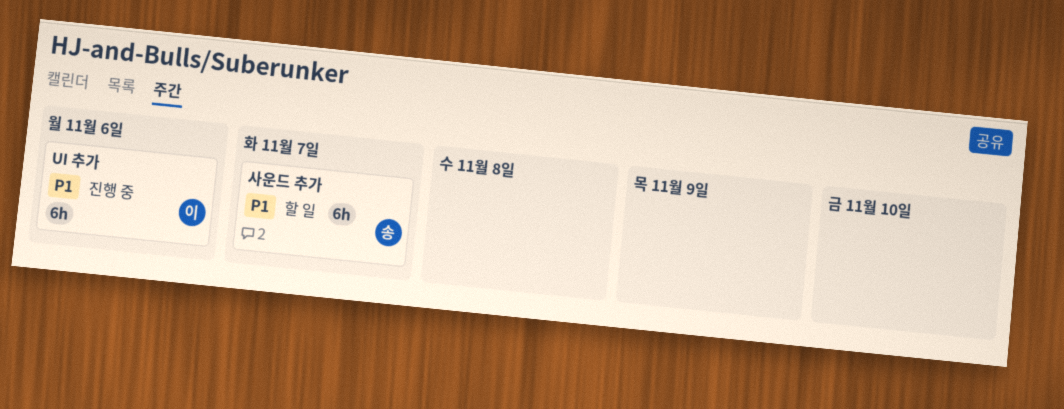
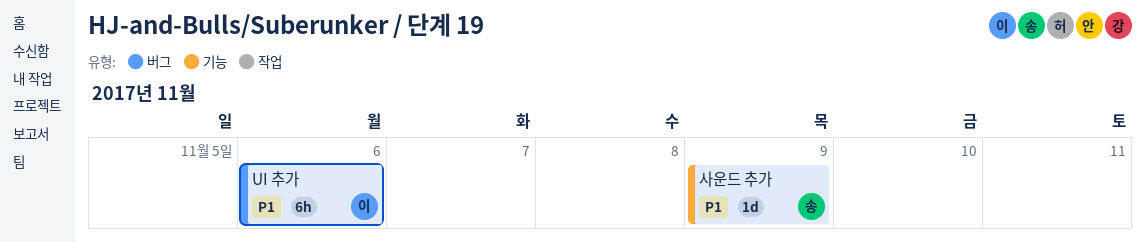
사운드 추가, estimate: 6h -> 1d
사운드 추가, due: Nov 7 -> Nov 9

